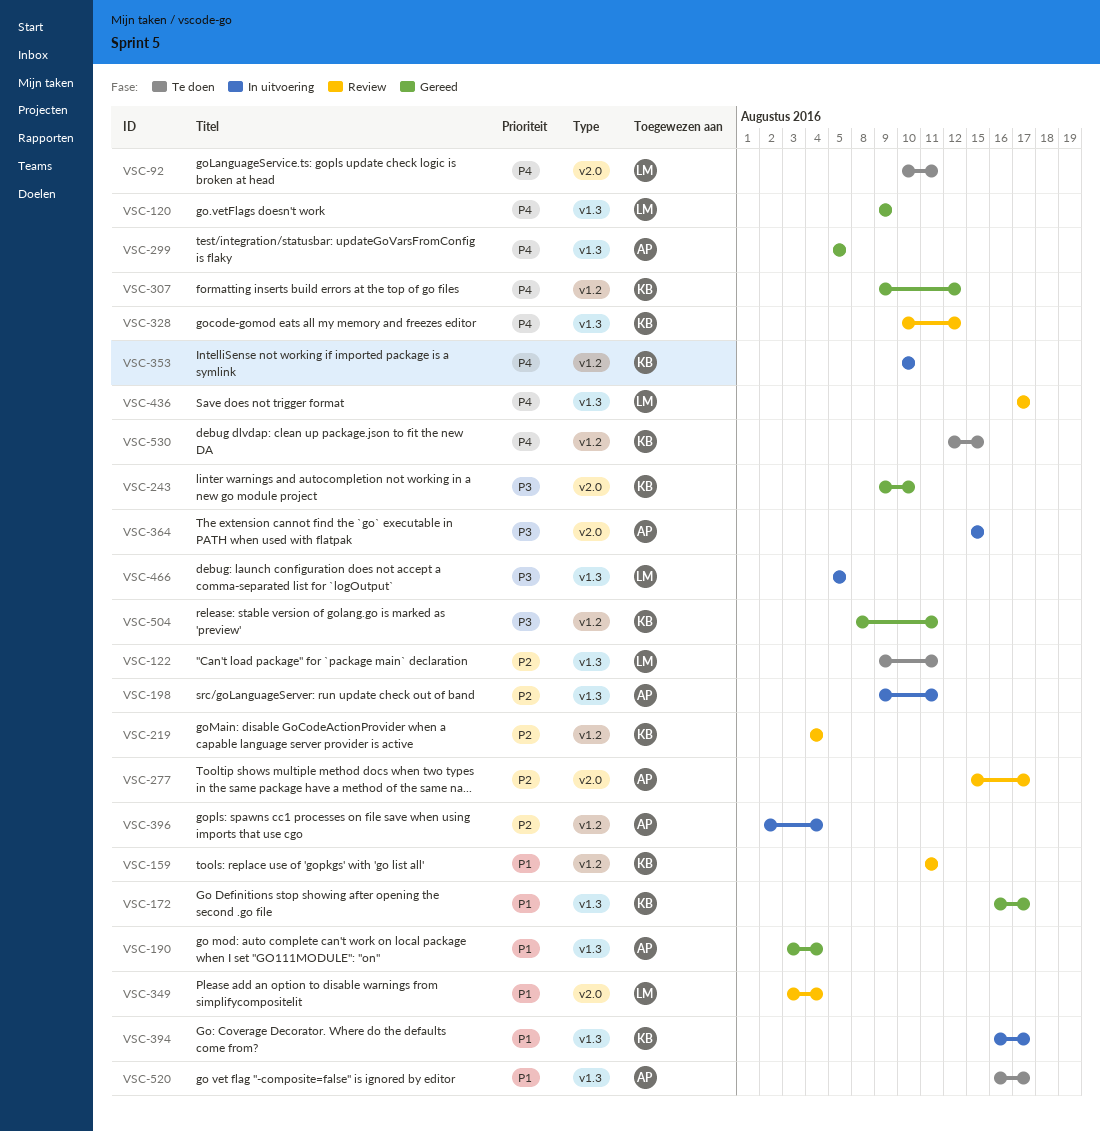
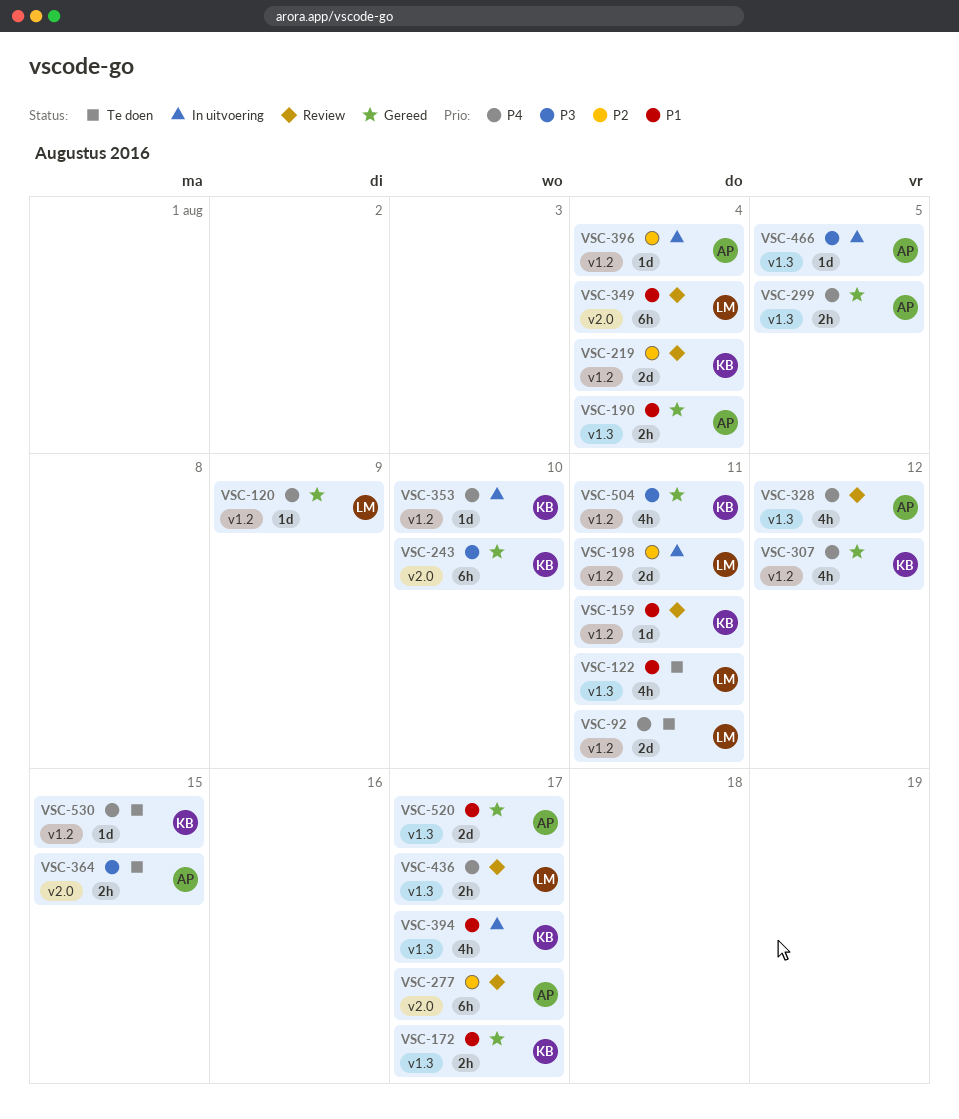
VSC-92, label: v2.0 -> v1.2
VSC-120, label: v1.3 -> v1.2
VSC-122, priority: P2 -> P1
VSC-198, owner: AP -> LM
VSC-198, label: v1.3 -> v1.2
VSC-328, owner: KB -> AP
VSC-364, status: In uitvoering -> Te doen
VSC-466, owner: LM -> AP
VSC-520, status: Te doen -> Gereed

